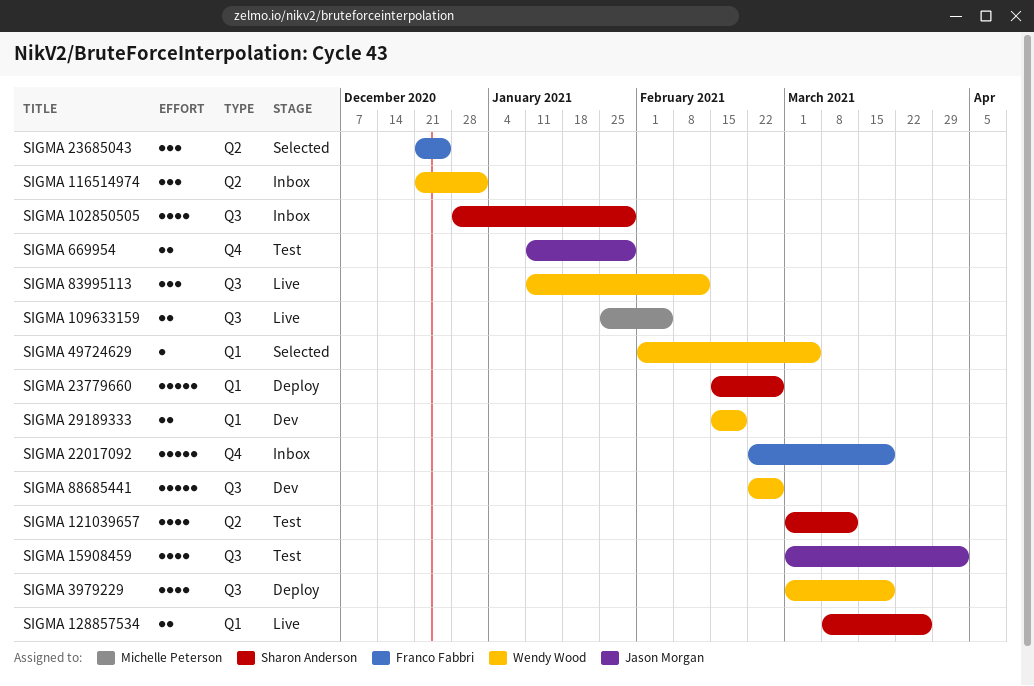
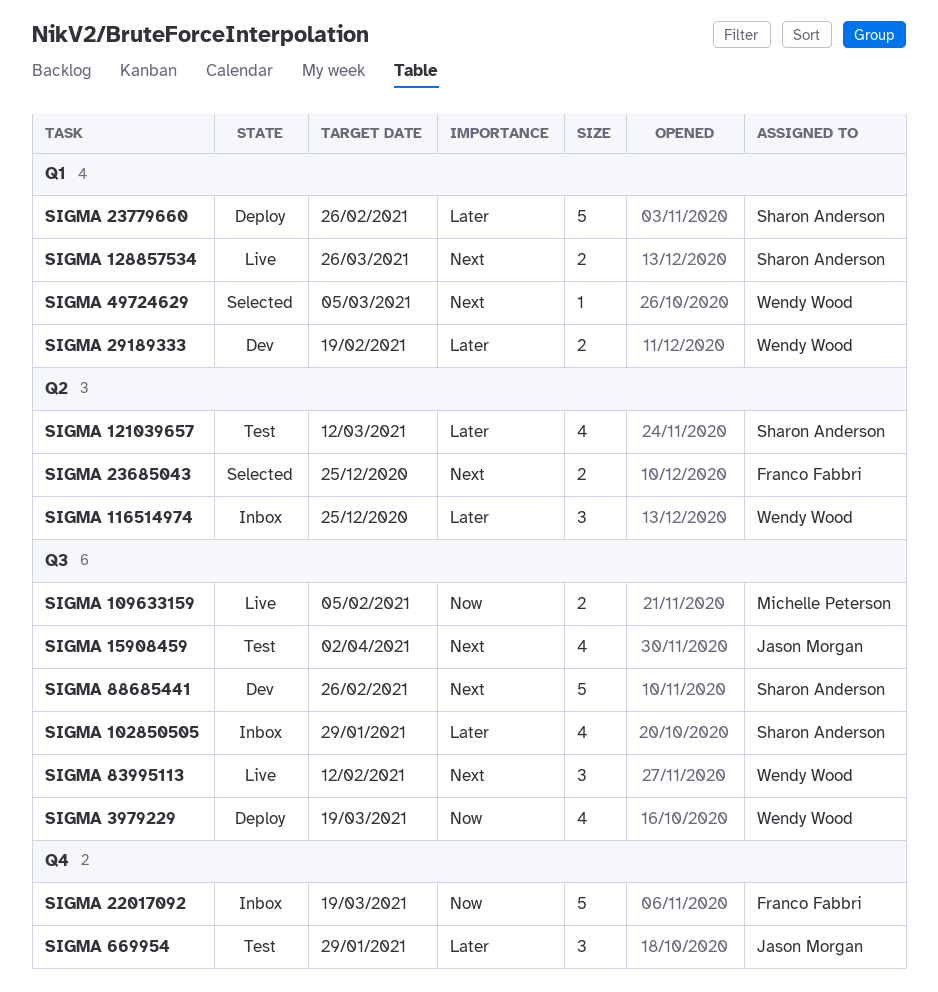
SIGMA 116514974, due: Jan 1 -> Dec 25
SIGMA 23685043, estimate: 3 -> 2
SIGMA 669954, estimate: 2 -> 3
SIGMA 88685441, owner: Wendy Wood -> Sharon Anderson

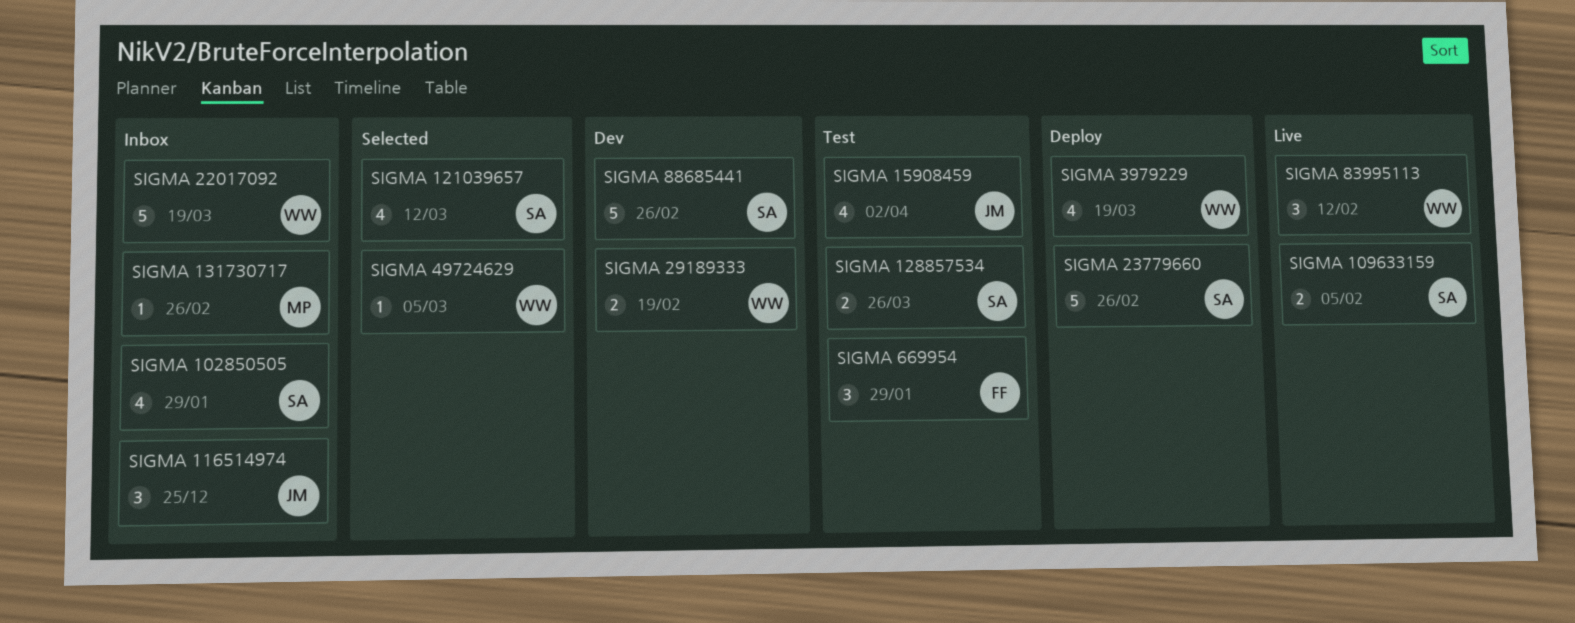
SIGMA 109633159, owner: Michelle Peterson -> Sharon Anderson
SIGMA 116514974, owner: Wendy Wood -> Jason Morgan
SIGMA 121039657, status: Test -> Selected
SIGMA 128857534, status: Live -> Test
SIGMA 131730717: none -> present
SIGMA 22017092, owner: Franco Fabbri -> Wendy Wood
SIGMA 23685043: present -> none
SIGMA 669954, owner: Jason Morgan -> Franco Fabbri

